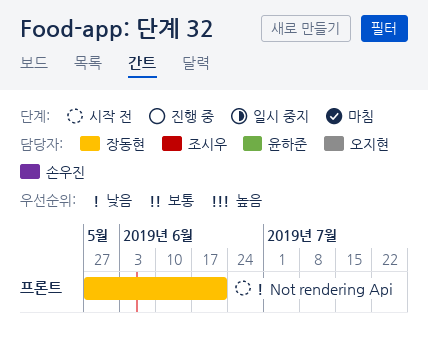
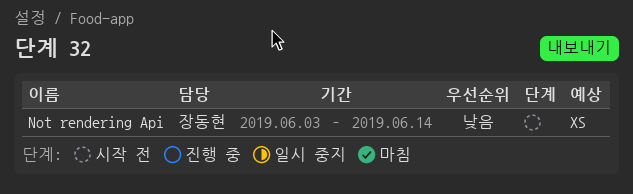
Not rendering Api, start: May 27 -> Jun 3
Not rendering Api, due: Jun 21 -> Jun 14

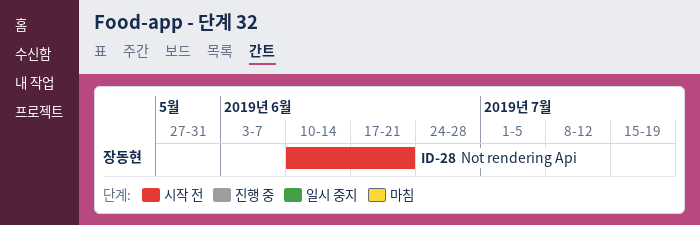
Not rendering Api, start: Jun 3 -> Jun 10
Not rendering Api, due: Jun 14 -> Jun 21

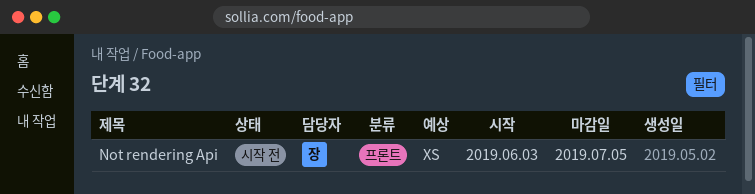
Not rendering Api, start: Jun 10 -> Jun 3
Not rendering Api, due: Jun 21 -> Jul 5

